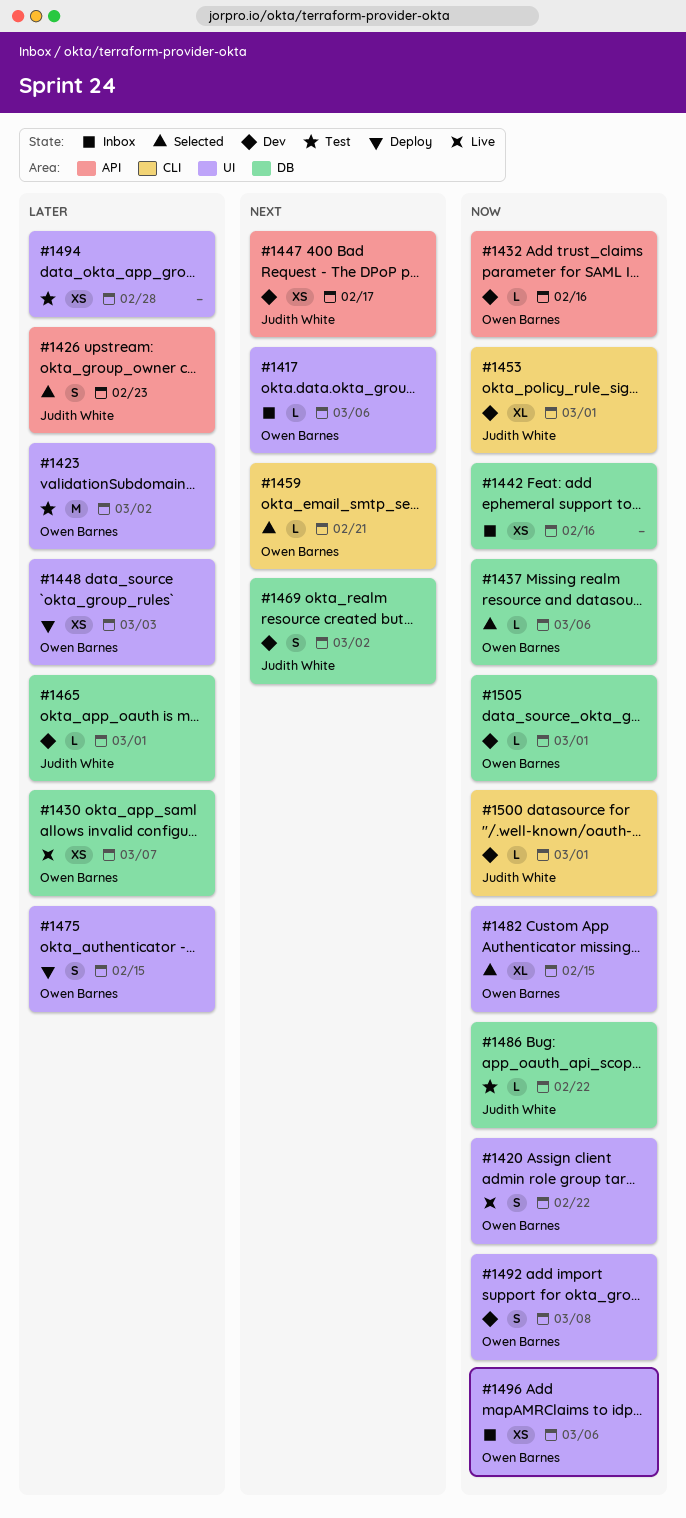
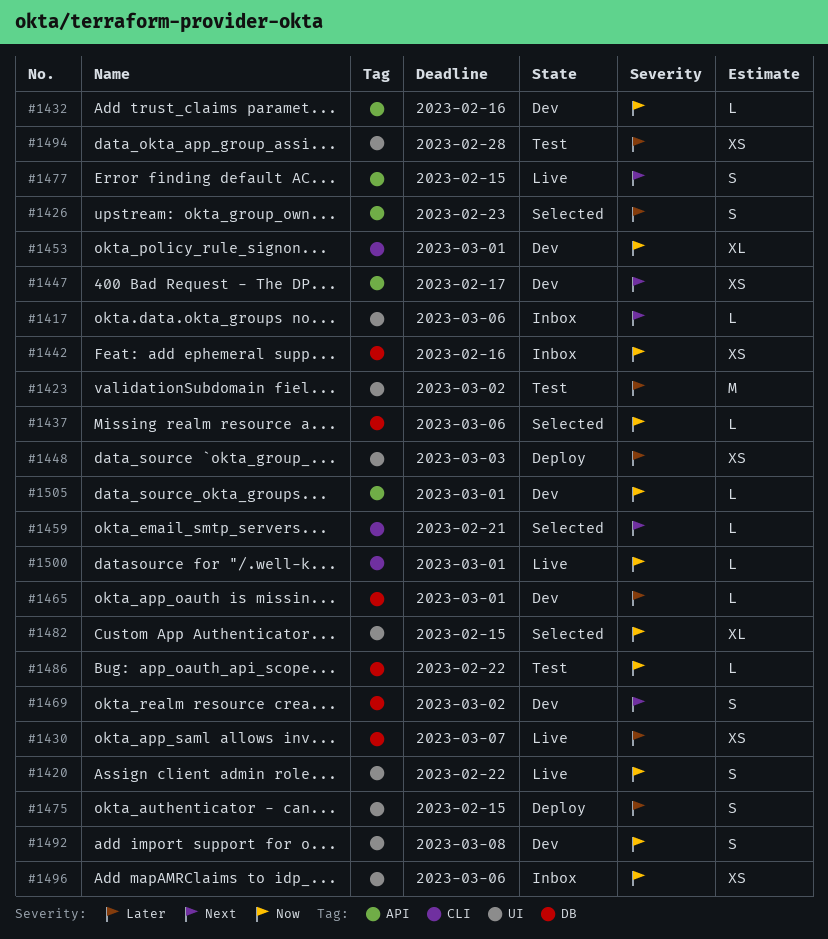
#1477: none -> present
#1500, status: Dev -> Live
#1505, label: DB -> API

